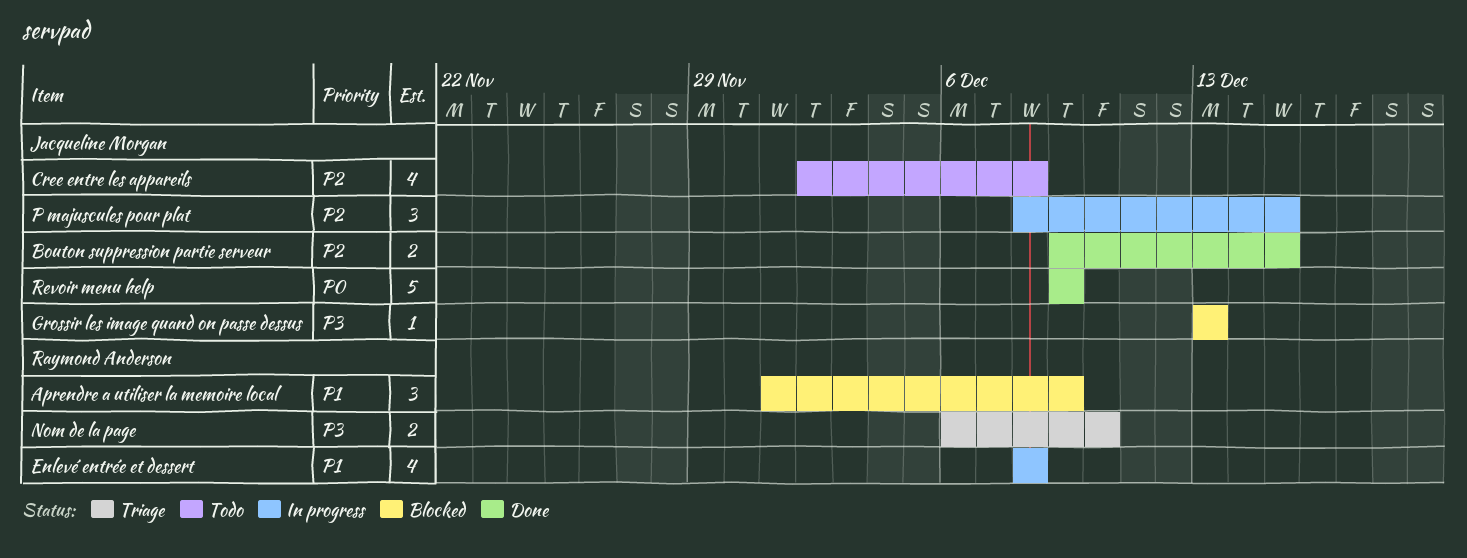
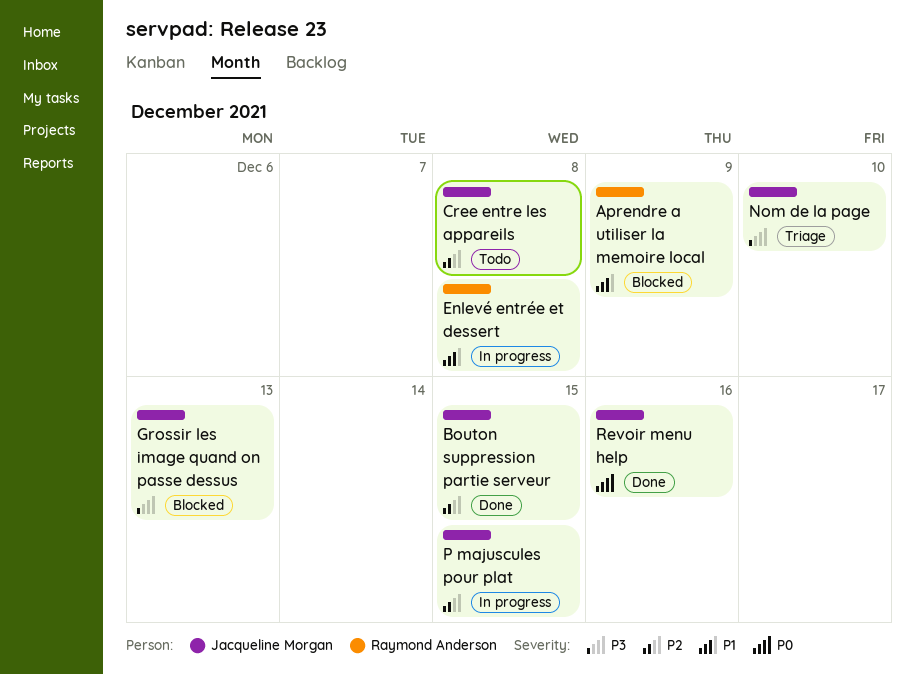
Nom de la page, owner: Raymond Anderson -> Jacqueline Morgan
Revoir menu help, due: Dec 9 -> Dec 16

